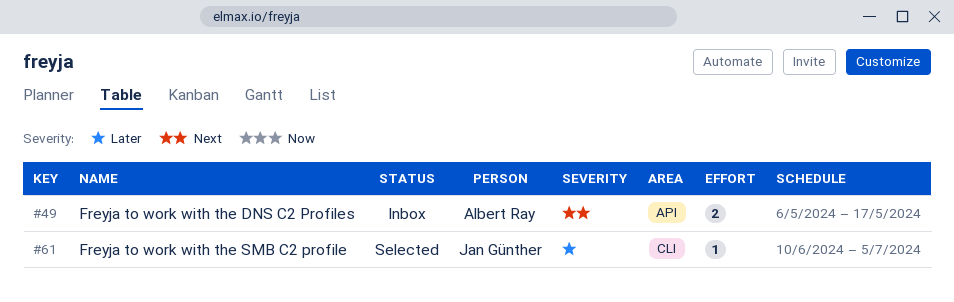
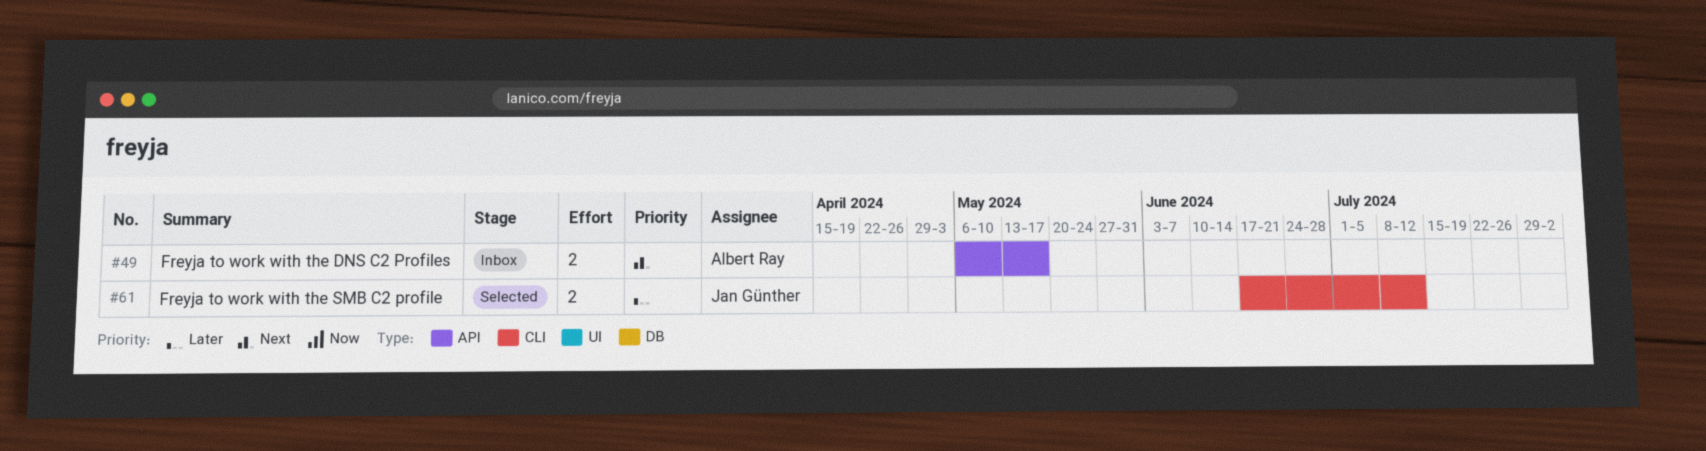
#61, estimate: 1 -> 2
#61, start: Jun 10 -> Jun 17
#61, due: Jul 5 -> Jul 12

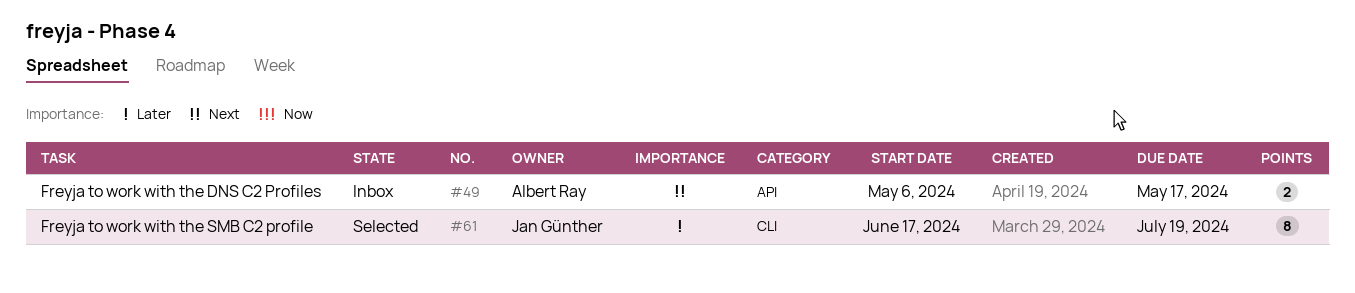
#61, estimate: 2 -> 8
#61, due: Jul 12 -> Jul 19

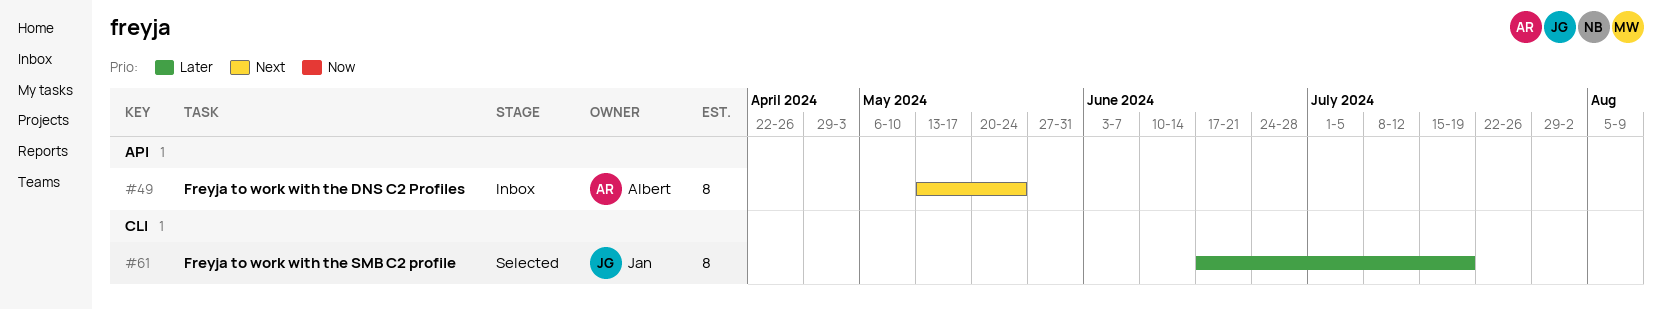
#49, estimate: 2 -> 8
#49, start: May 6 -> May 13
#49, due: May 17 -> May 24

